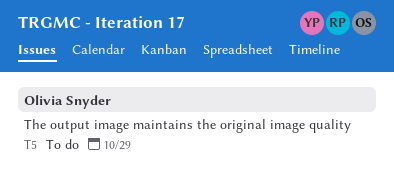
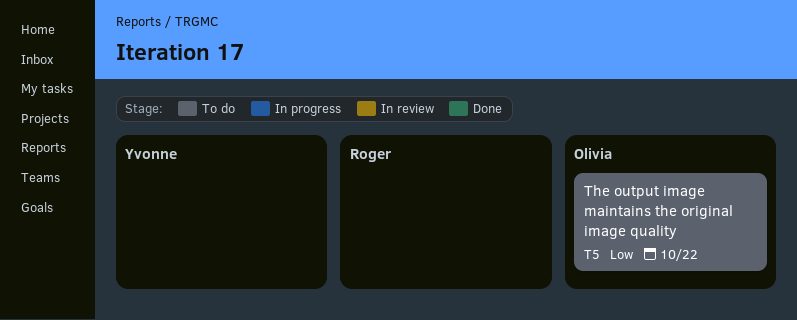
T5, due: Oct 29 -> Oct 22

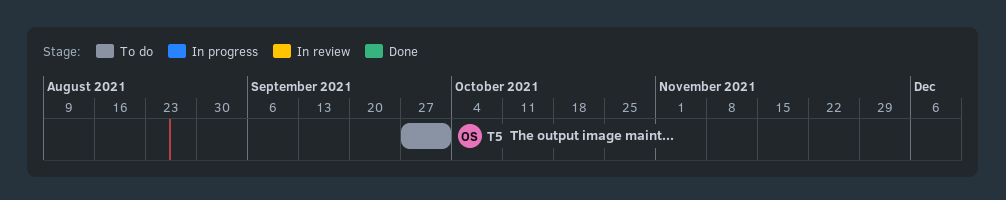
T5, due: Oct 22 -> Oct 1

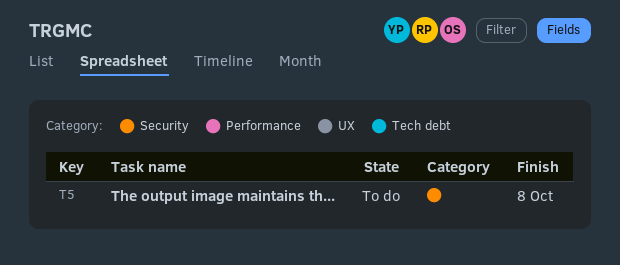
T5, due: Oct 1 -> Oct 8

